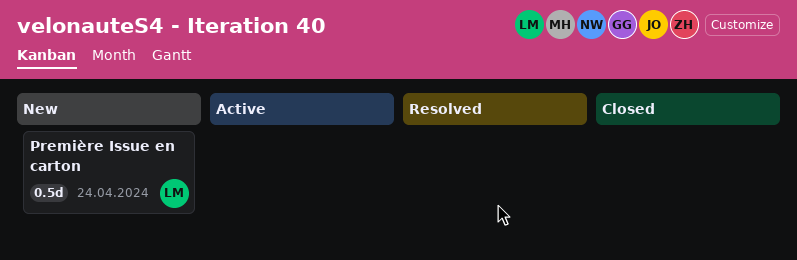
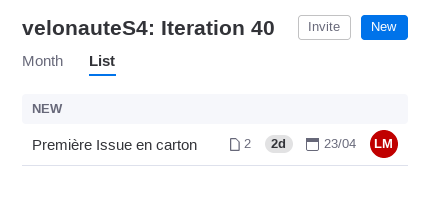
Première Issue en carton, estimate: 0.5d -> 2d
Première Issue en carton, due: Apr 24 -> Apr 23

